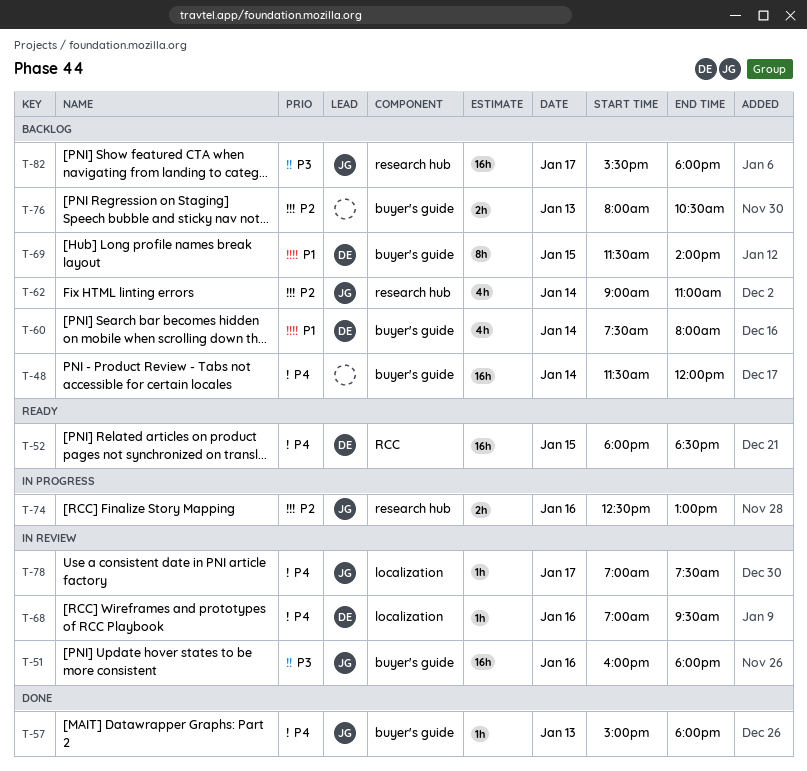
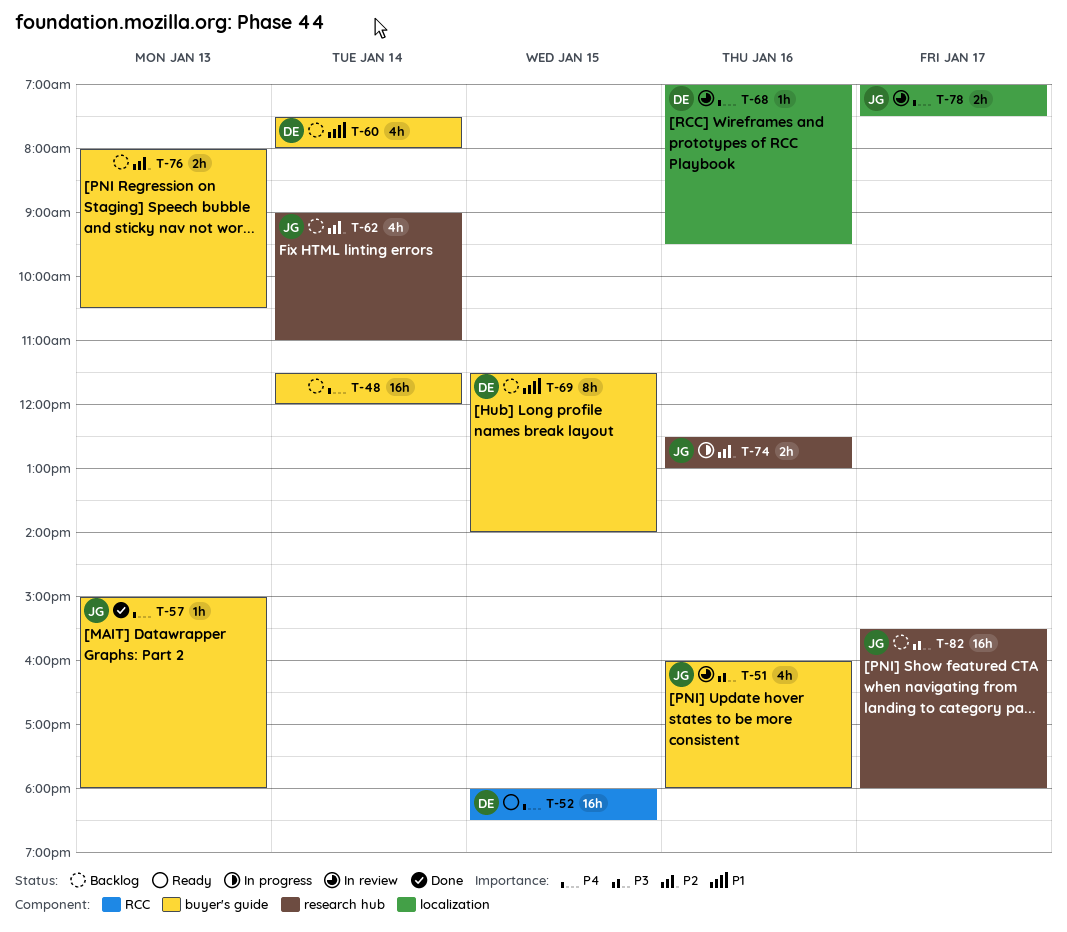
T-51, estimate: 16h -> 4h
T-78, estimate: 1h -> 2h

